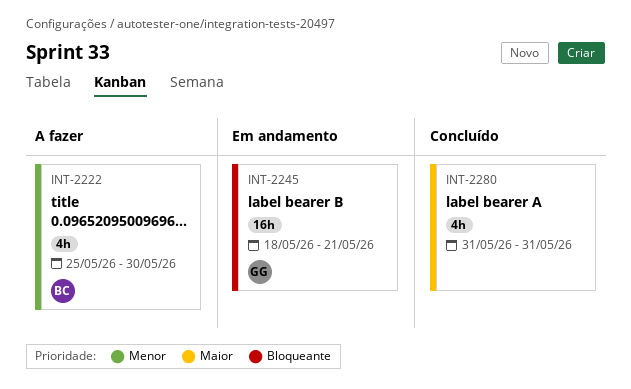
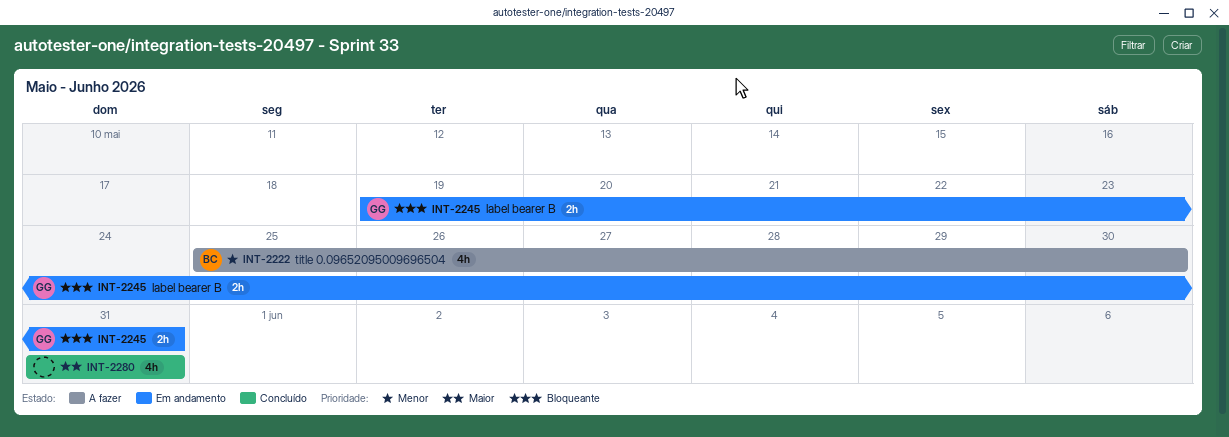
INT-2245, estimate: 16h -> 2h
INT-2245, start: May 18 -> May 19
INT-2245, due: May 21 -> May 31

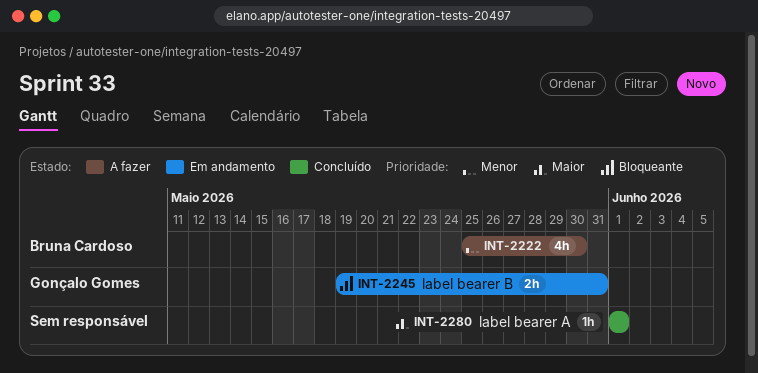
INT-2280, estimate: 4h -> 1h
INT-2280, start: May 31 -> Jun 1
INT-2280, due: May 31 -> Jun 1

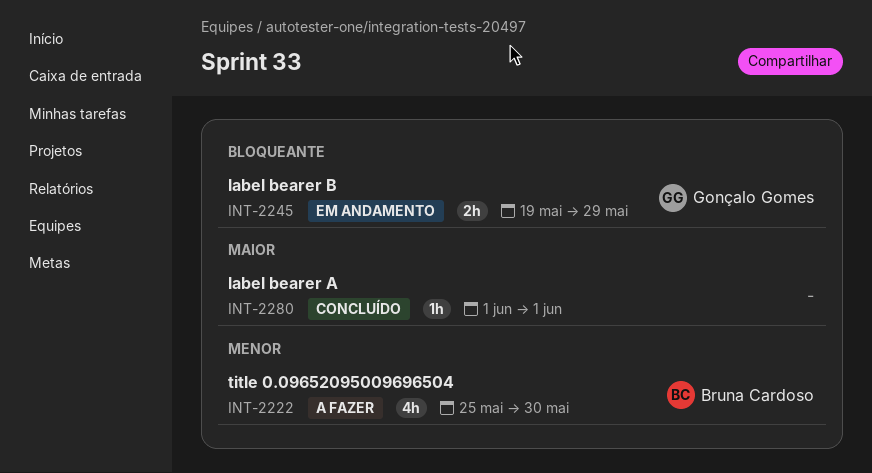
INT-2245, due: May 31 -> May 29

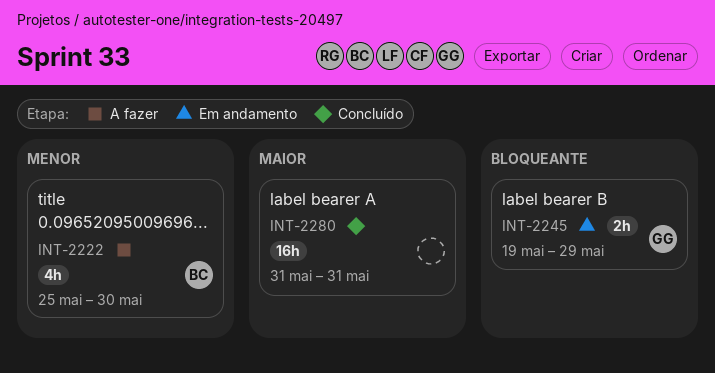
INT-2280, estimate: 1h -> 16h
INT-2280, start: Jun 1 -> May 31
INT-2280, due: Jun 1 -> May 31

